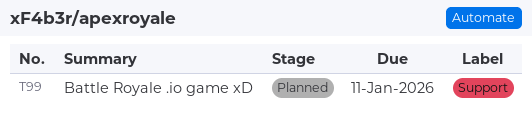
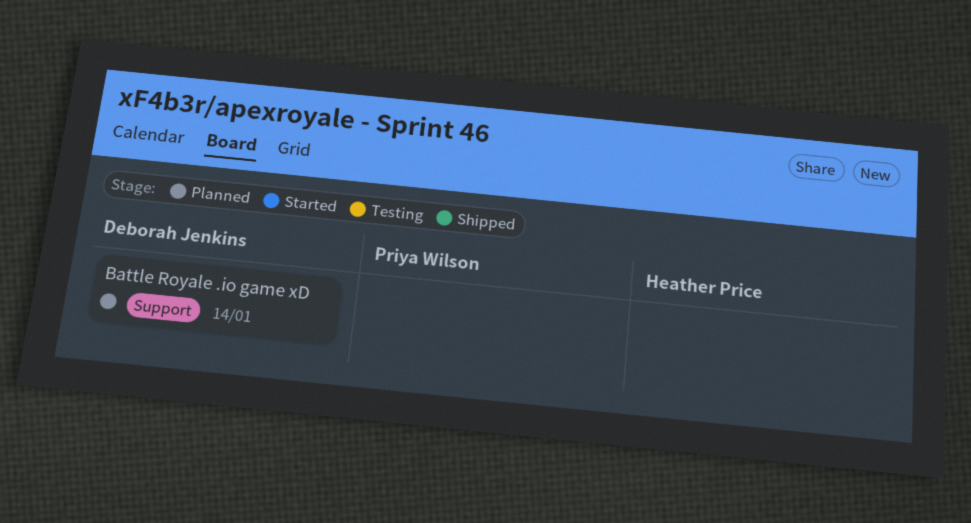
Battle Royale .io game xD, due: Jan 11 -> Jan 14

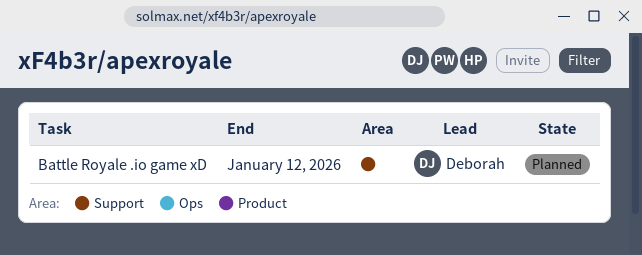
Battle Royale .io game xD, due: Jan 14 -> Jan 12

